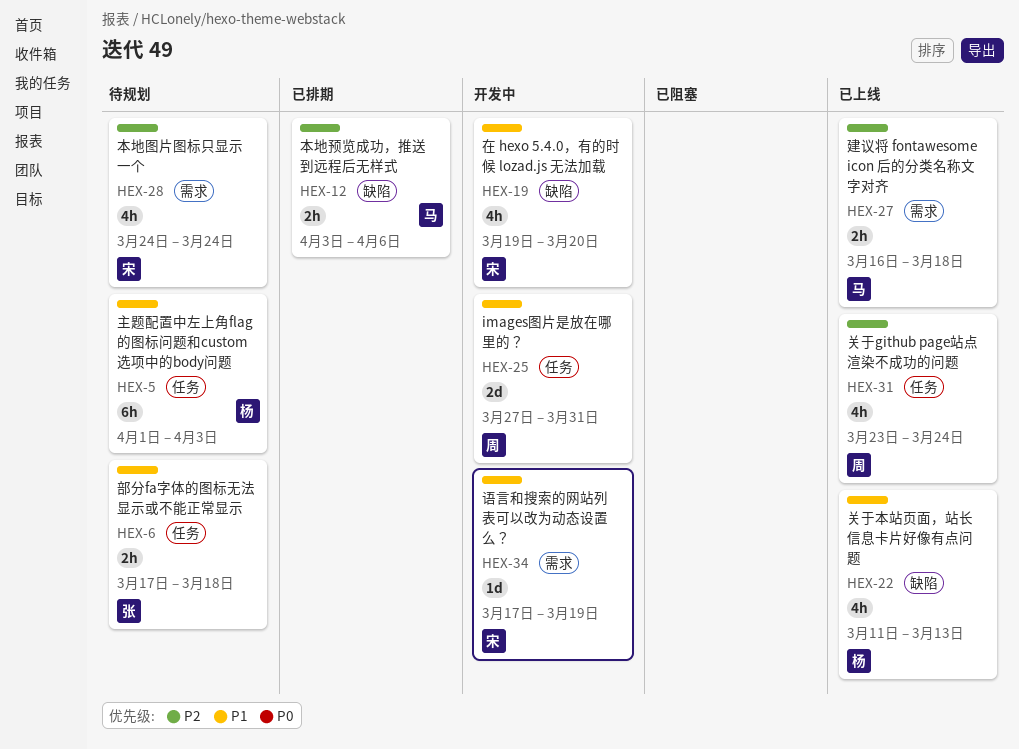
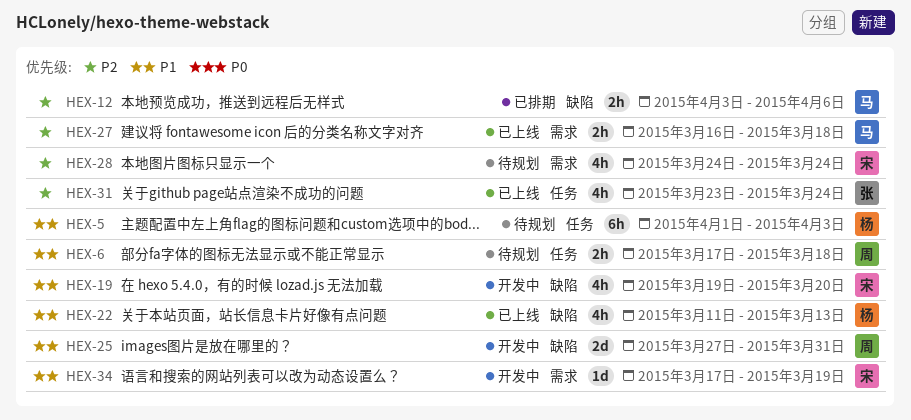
HEX-6, owner: 张 -> 周
HEX-25, label: 任务 -> 缺陷
HEX-31, owner: 周 -> 张

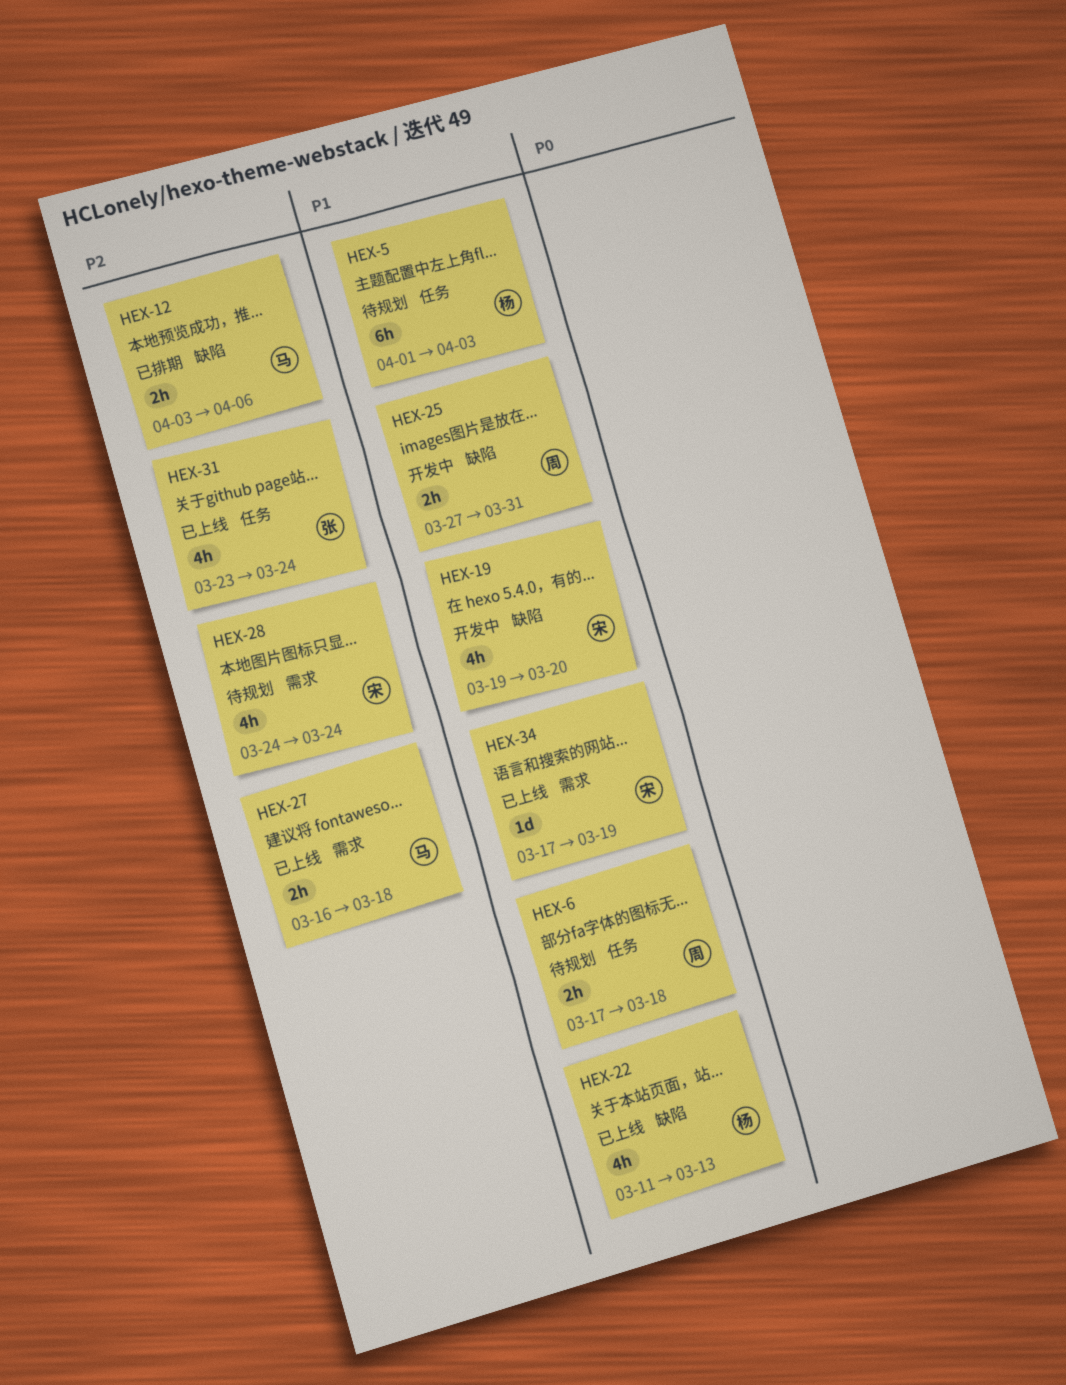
HEX-25, estimate: 2d -> 2h
HEX-34, status: 开发中 -> 已上线

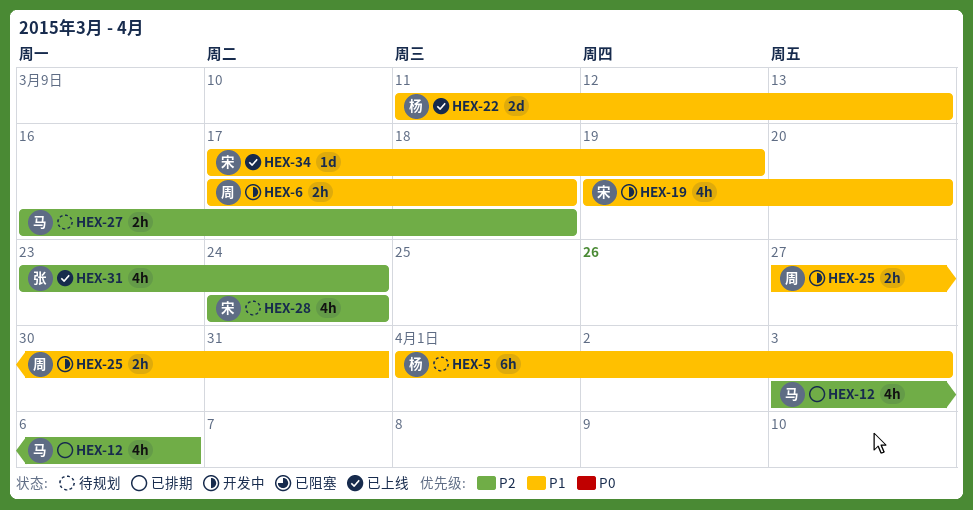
HEX-6, status: 待规划 -> 开发中
HEX-12, estimate: 2h -> 4h
HEX-22, estimate: 4h -> 2d
HEX-27, status: 已上线 -> 待规划

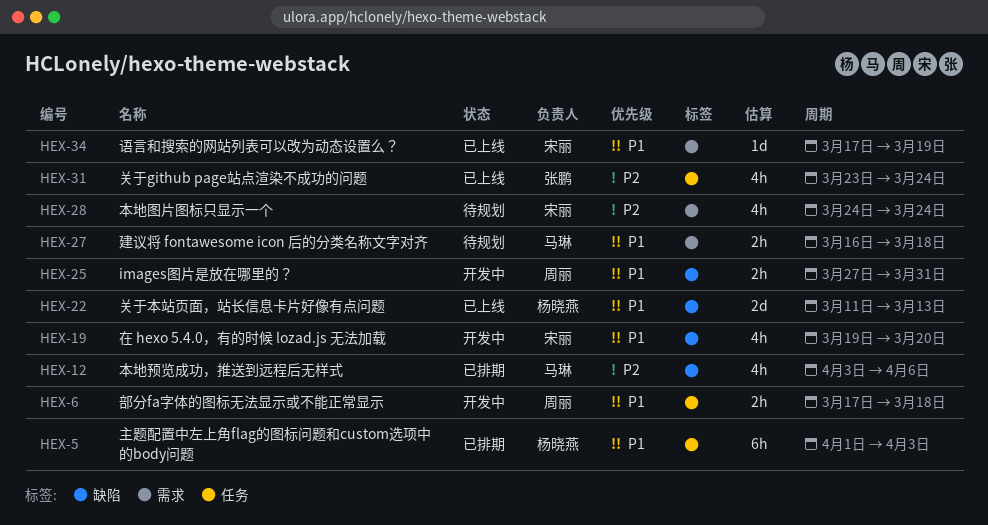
HEX-5, status: 待规划 -> 已排期
HEX-27, priority: P2 -> P1

